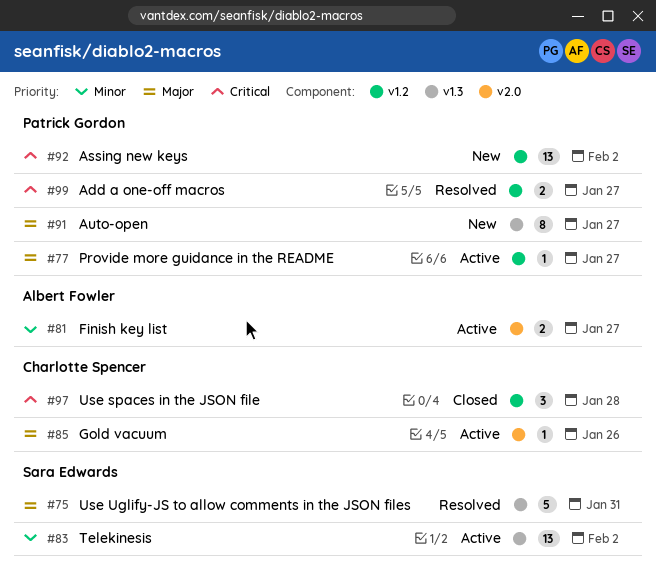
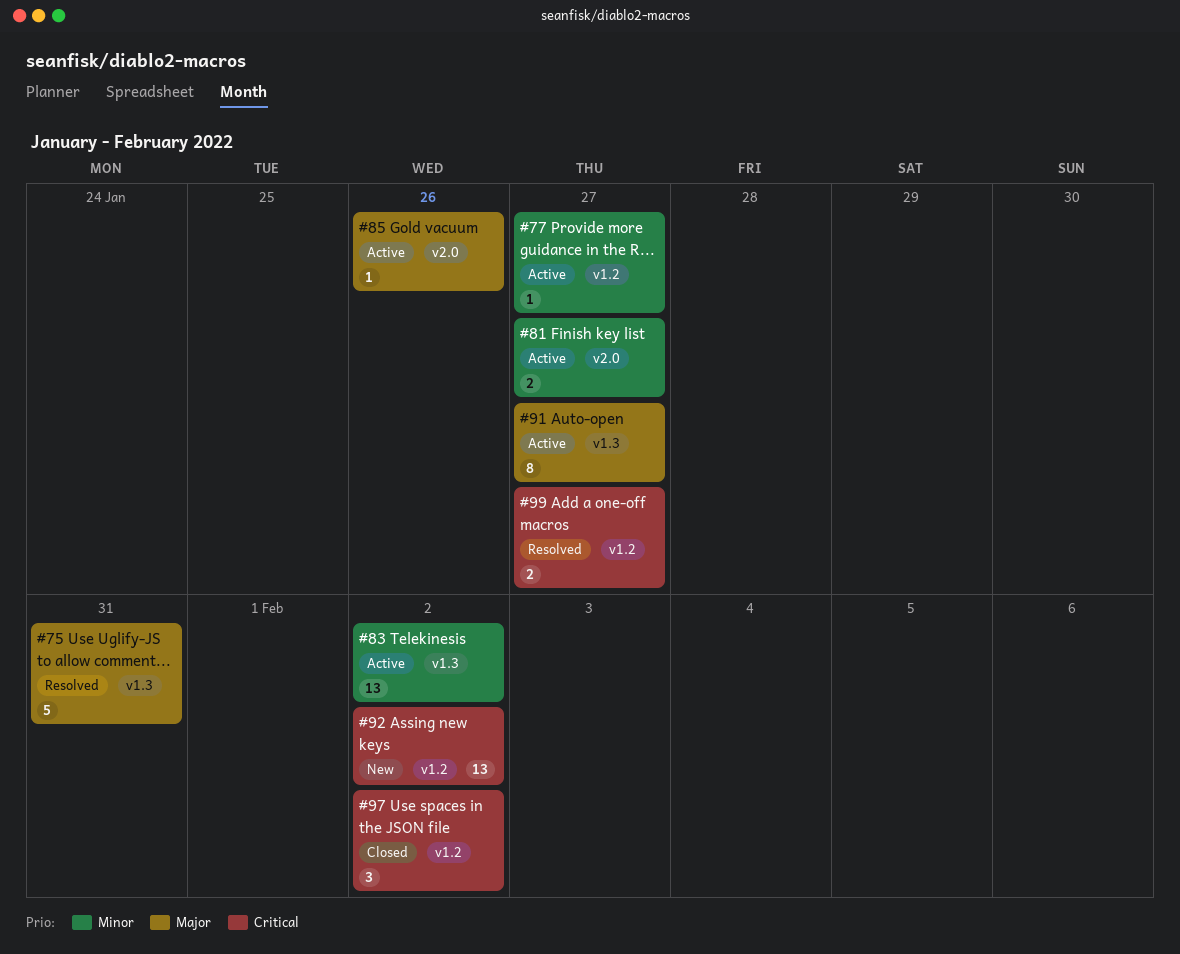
#77, priority: Major -> Minor
#91, status: New -> Active
#97, due: Jan 28 -> Feb 2

